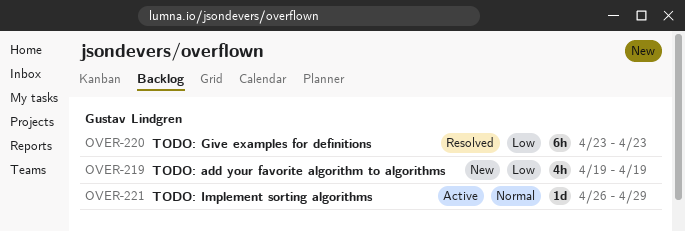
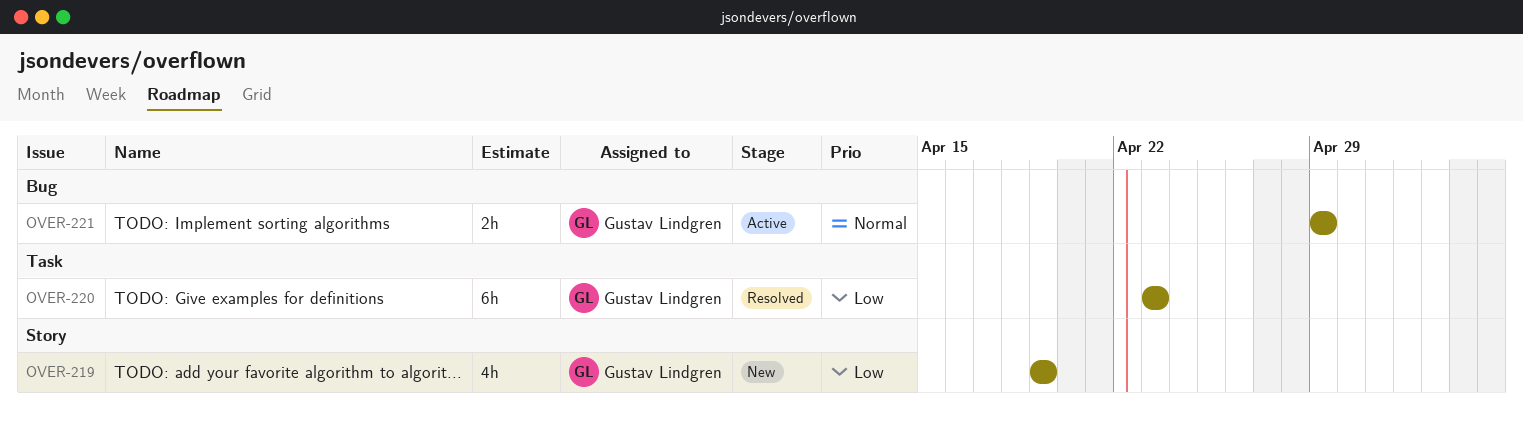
OVER-221, estimate: 1d -> 2h
OVER-221, start: Apr 26 -> Apr 29

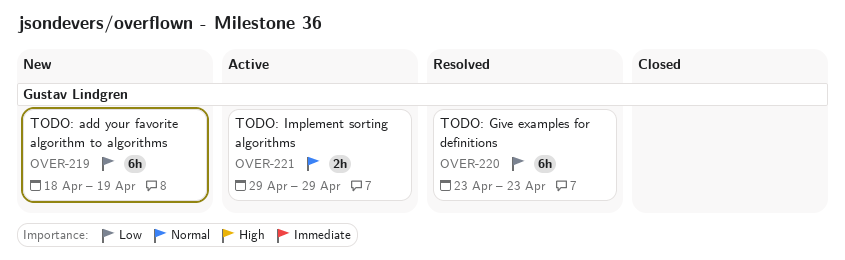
OVER-219, estimate: 4h -> 6h
OVER-219, start: Apr 19 -> Apr 18

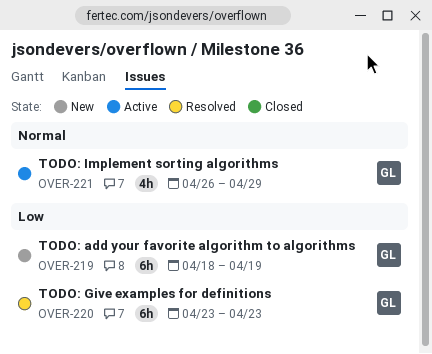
OVER-221, estimate: 2h -> 4h
OVER-221, start: Apr 29 -> Apr 26

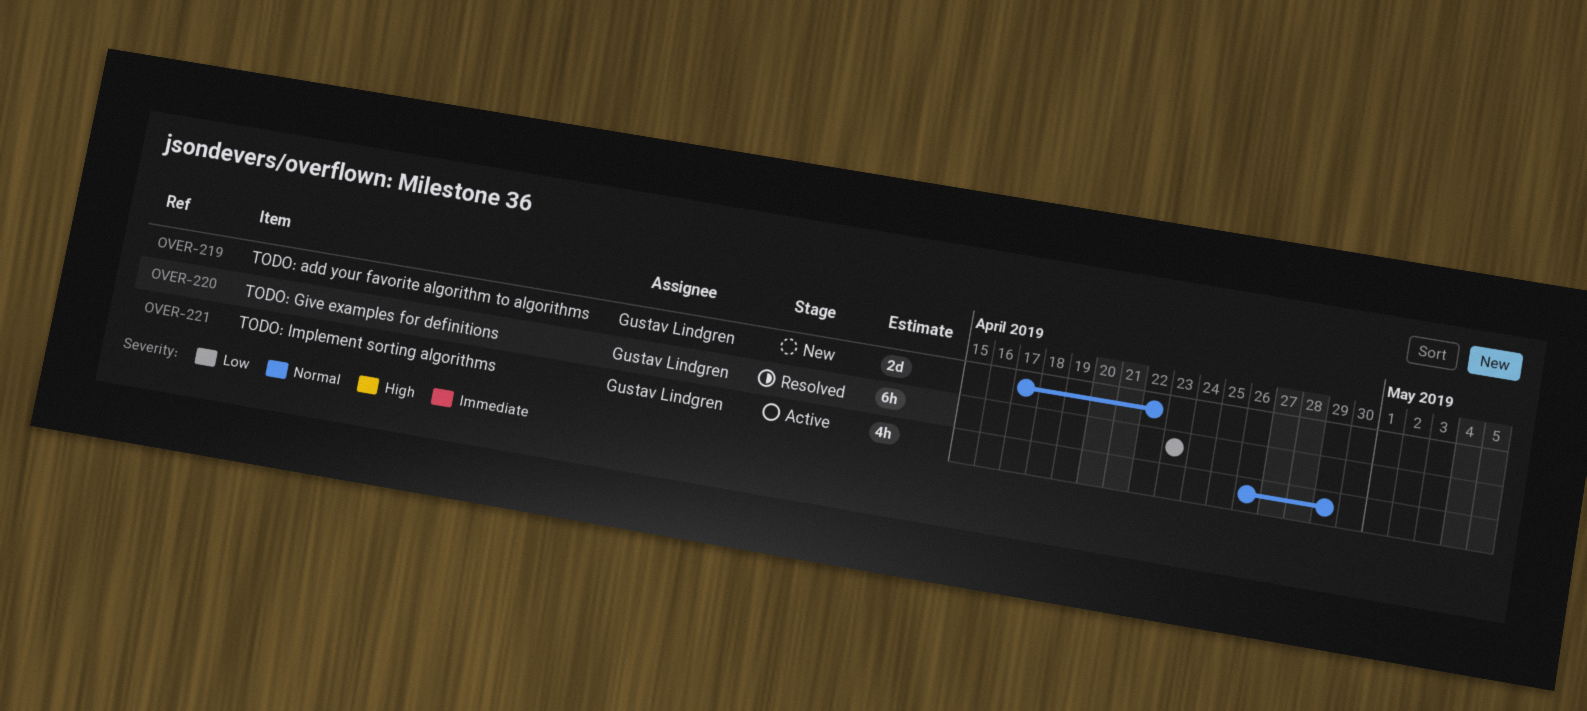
OVER-219, priority: Low -> Normal
OVER-219, estimate: 6h -> 2d
OVER-219, start: Apr 18 -> Apr 17
OVER-219, due: Apr 19 -> Apr 22

